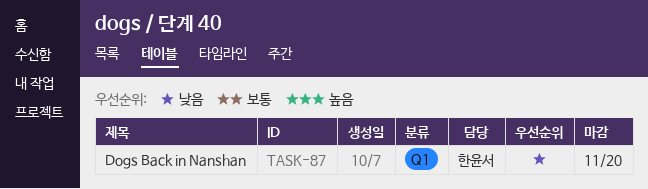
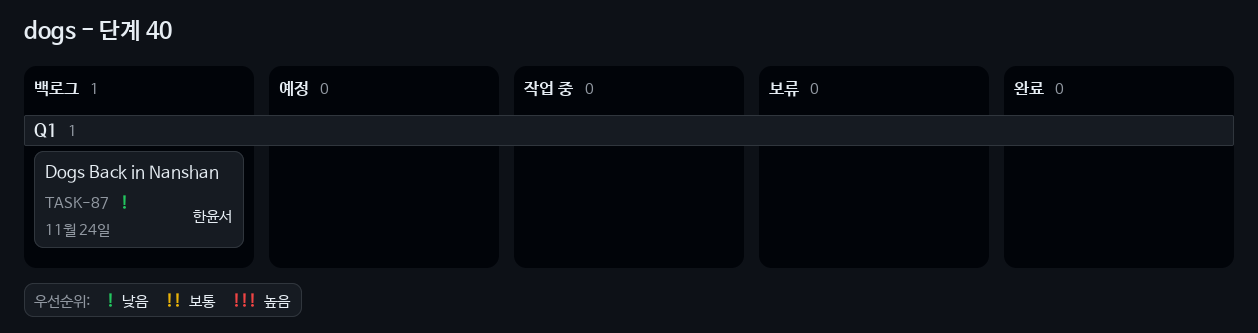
TASK-87, due: Nov 20 -> Nov 24

